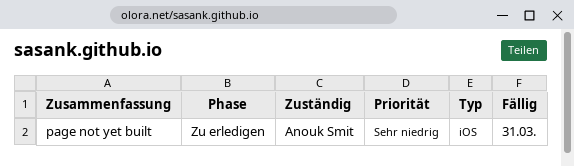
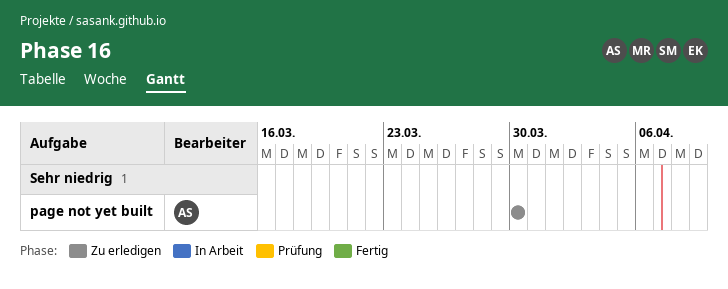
page not yet built, due: Mar 31 -> Mar 30

